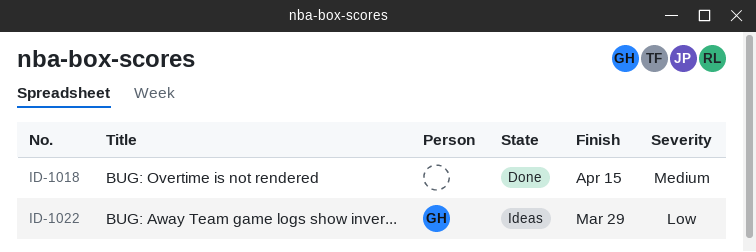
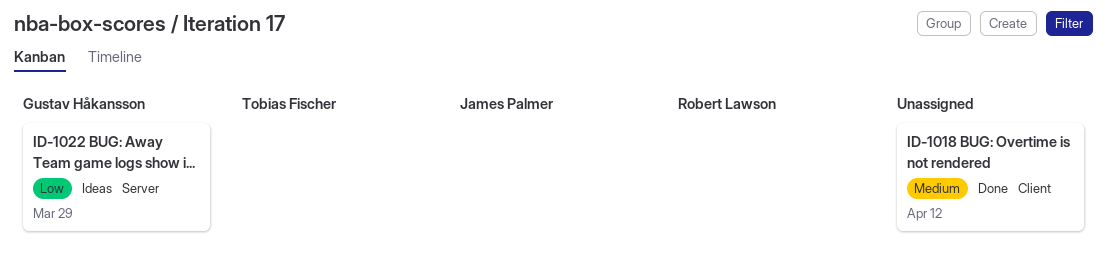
ID-1018, due: Apr 15 -> Apr 12

